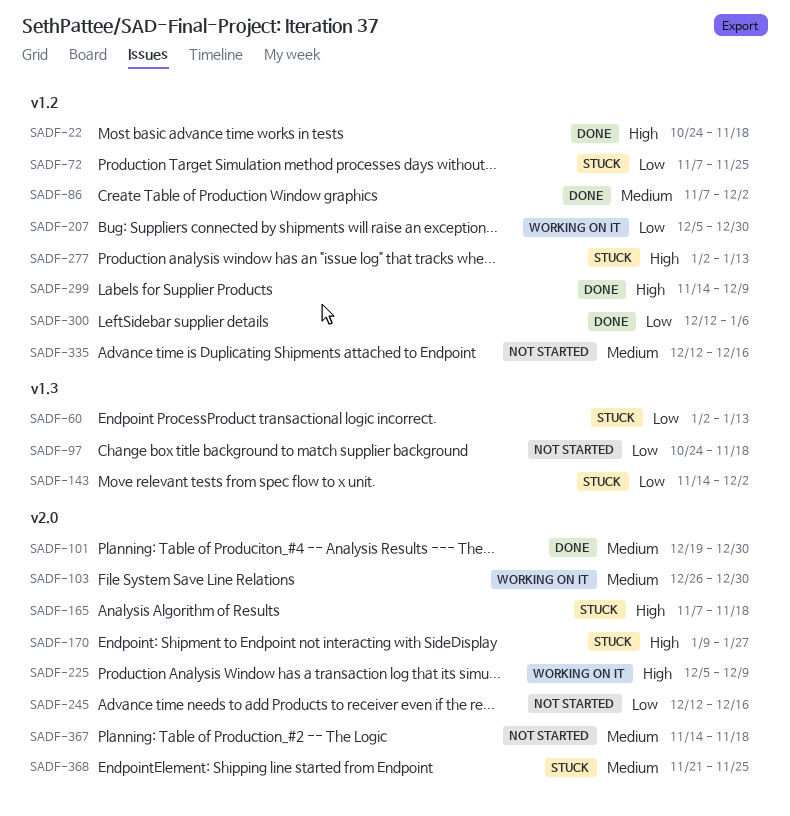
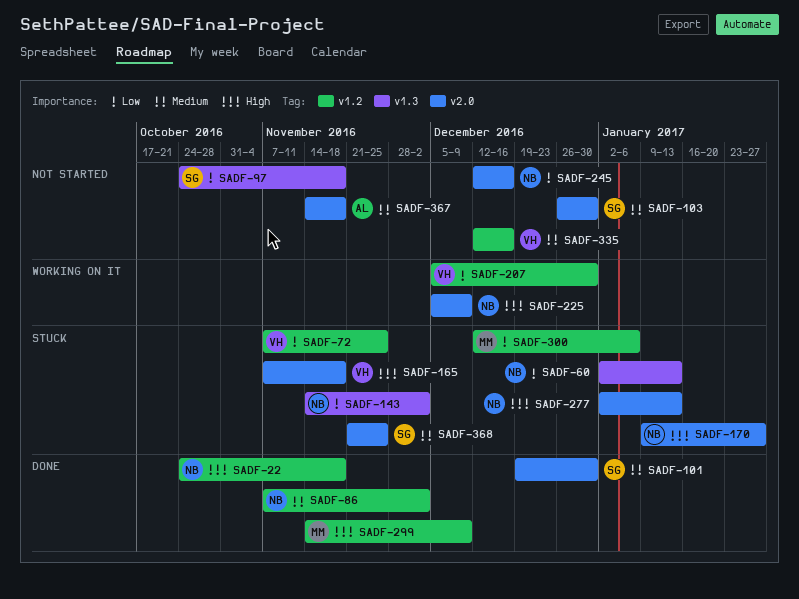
SADF-103, status: Working on it -> Not started
SADF-277, label: v1.2 -> v2.0
SADF-300, status: Done -> Stuck

